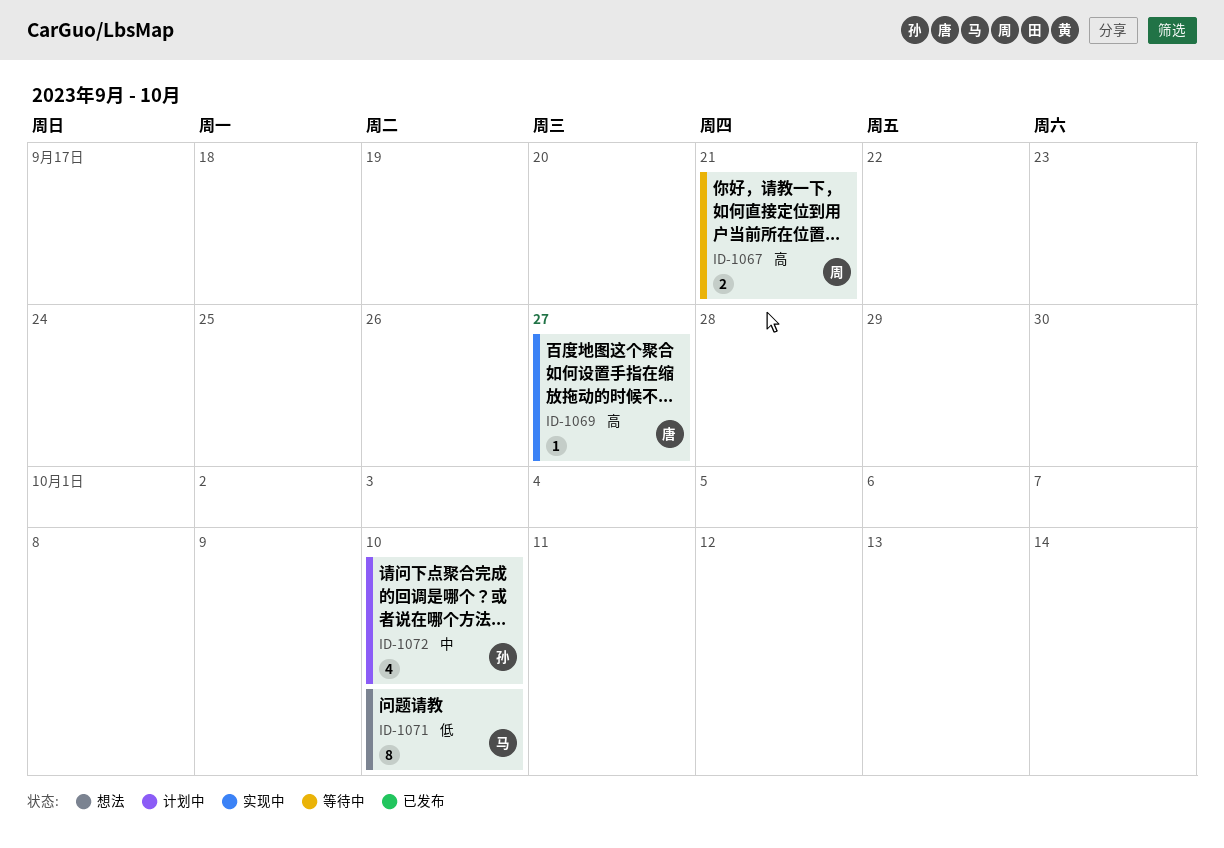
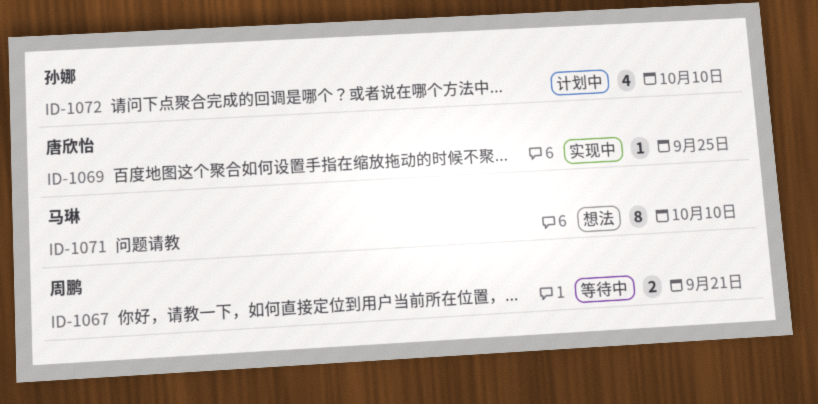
ID-1069, due: Sep 27 -> Sep 25

